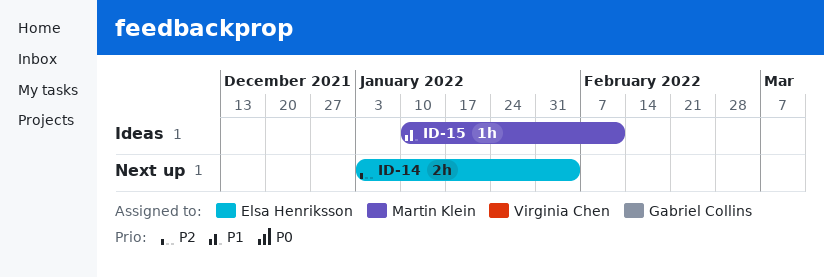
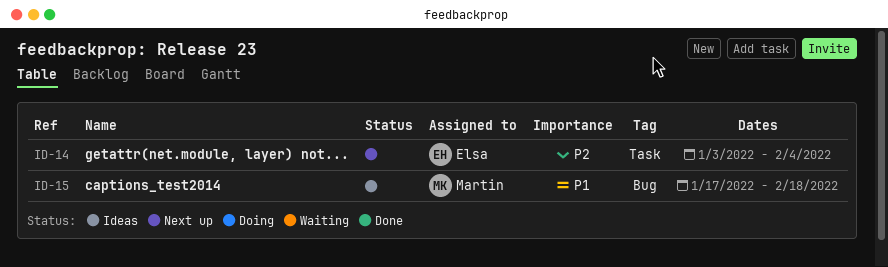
ID-15, start: Jan 10 -> Jan 17
ID-15, due: Feb 11 -> Feb 18

